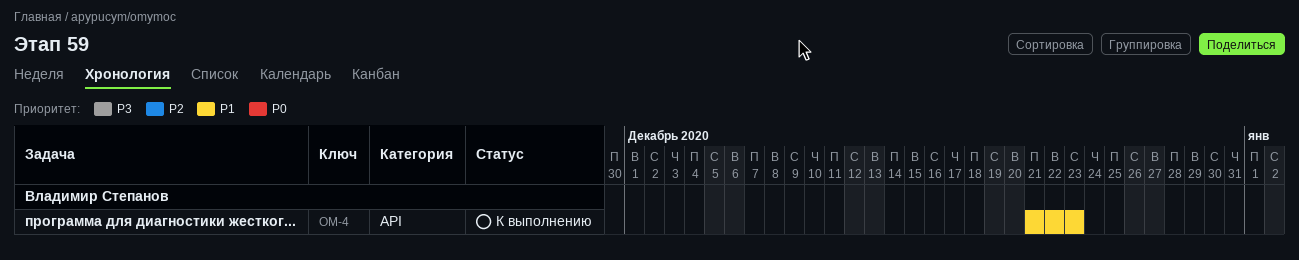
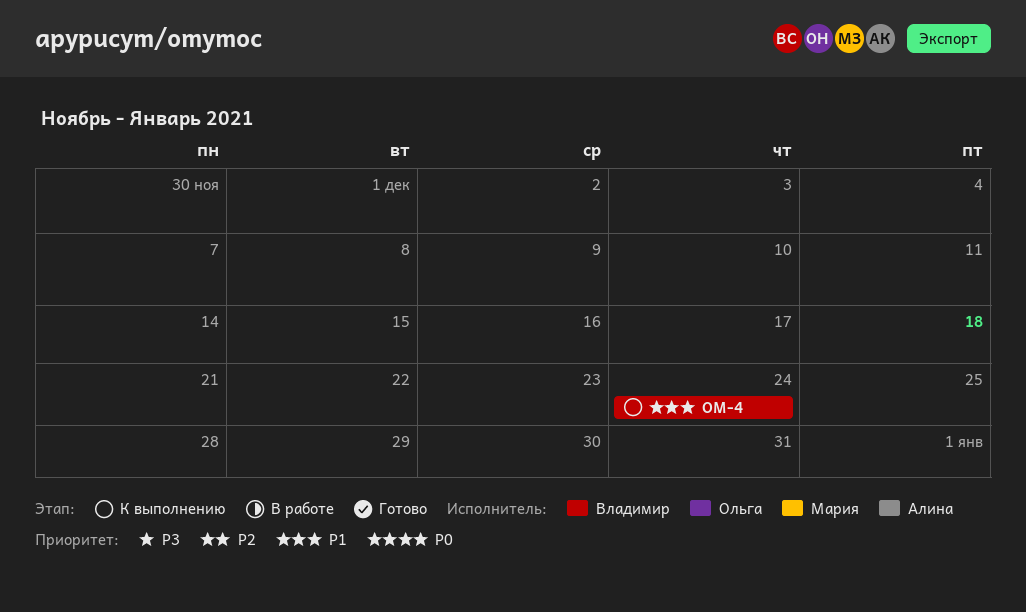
OM-4, start: Dec 21 -> Dec 24
OM-4, due: Dec 23 -> Dec 24

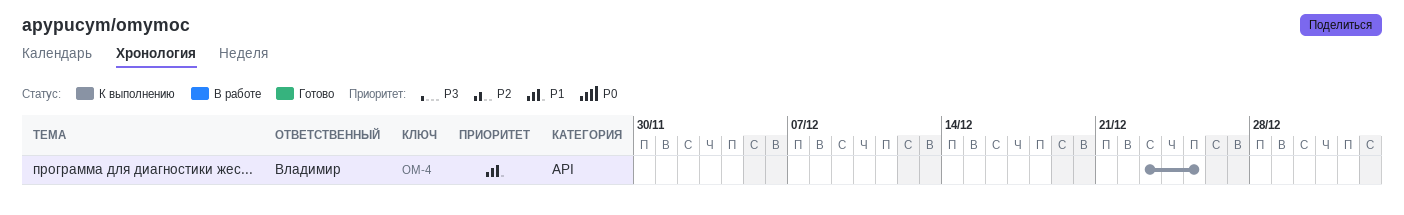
OM-4, start: Dec 24 -> Dec 23
OM-4, due: Dec 24 -> Dec 25

